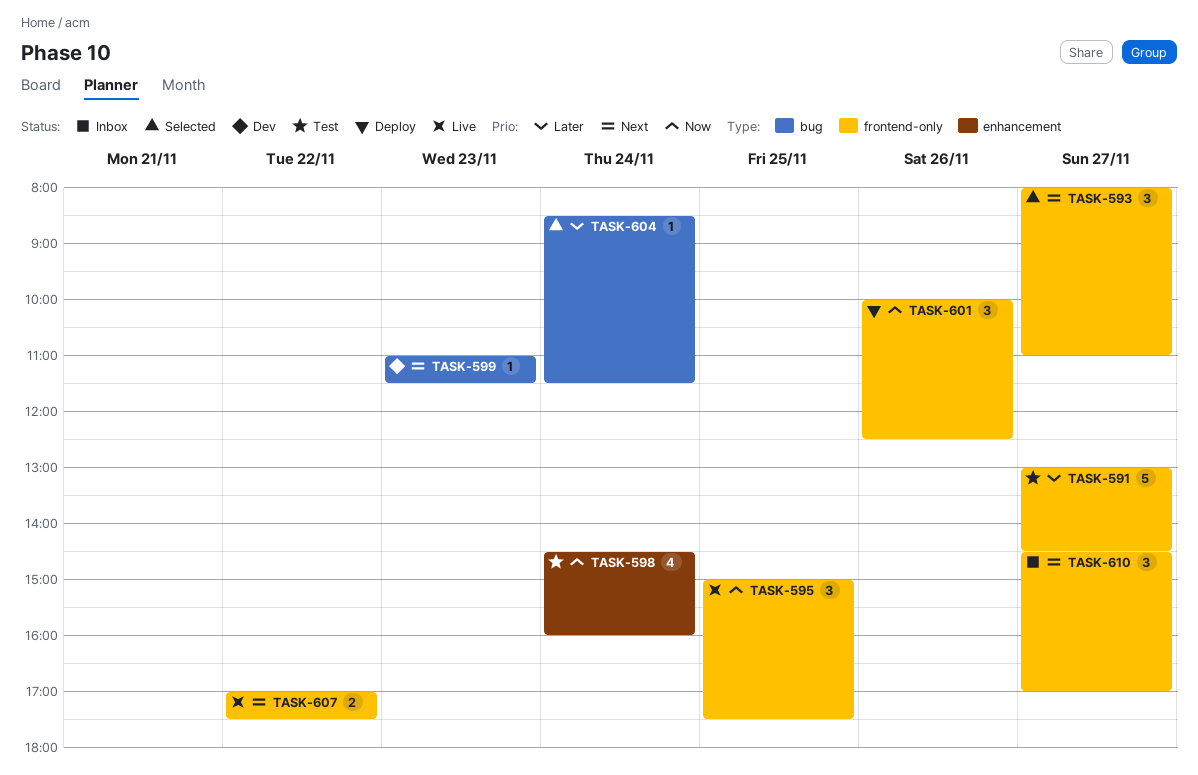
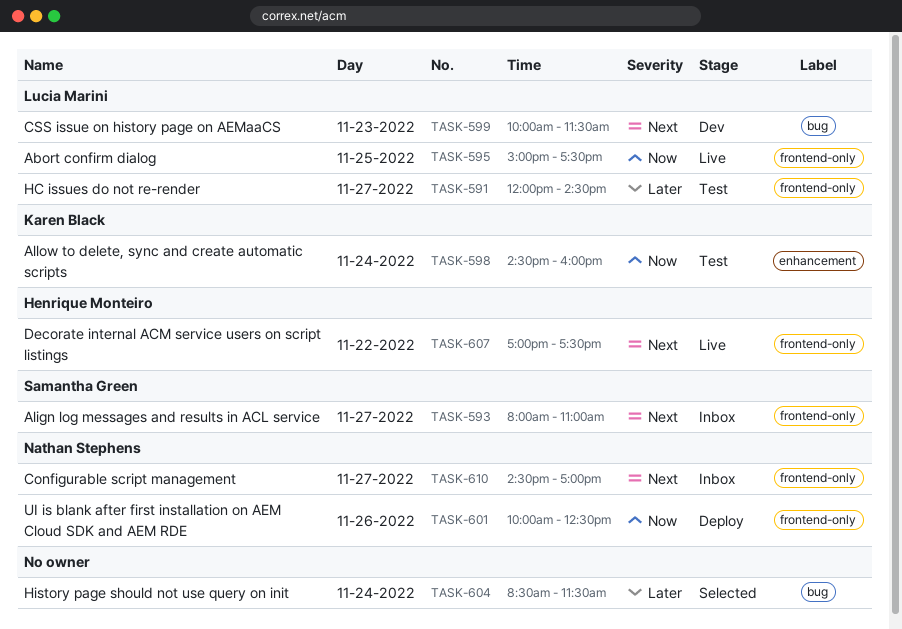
TASK-591, begins: 13:00 -> 12:00
TASK-593, status: Selected -> Inbox
TASK-599, begins: 11:00 -> 10:00

